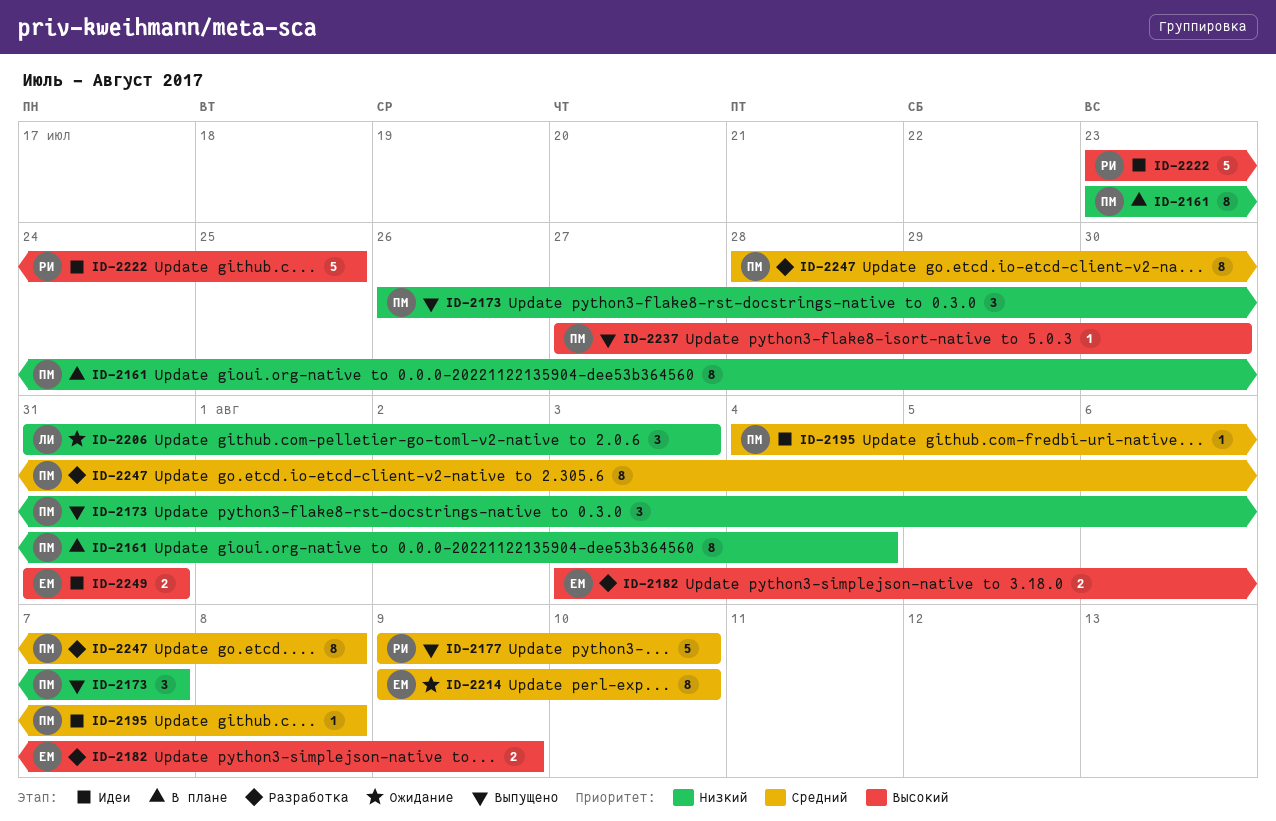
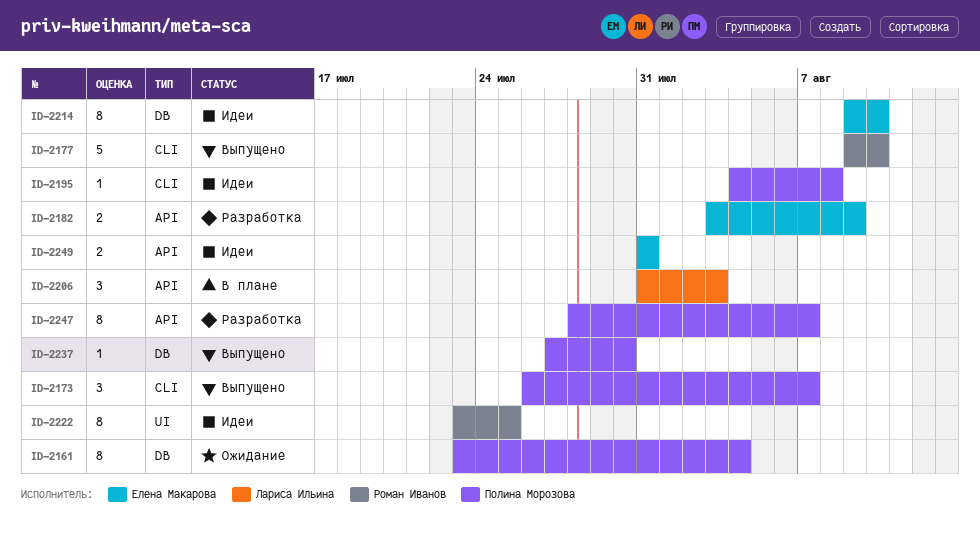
ID-2161, status: В плане -> Ожидание
ID-2206, status: Ожидание -> В плане
ID-2214, status: Ожидание -> Идеи
ID-2222, estimate: 5 -> 8
ID-2247, due: Aug 8 -> Aug 7

